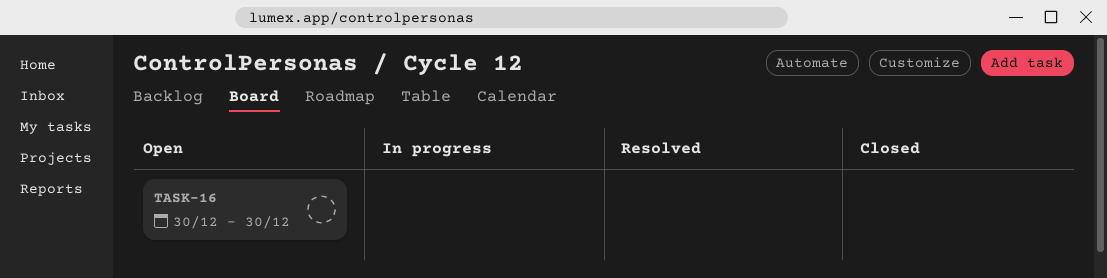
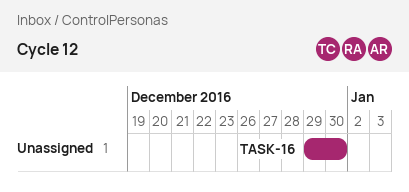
TASK-16, start: Dec 30 -> Dec 29

